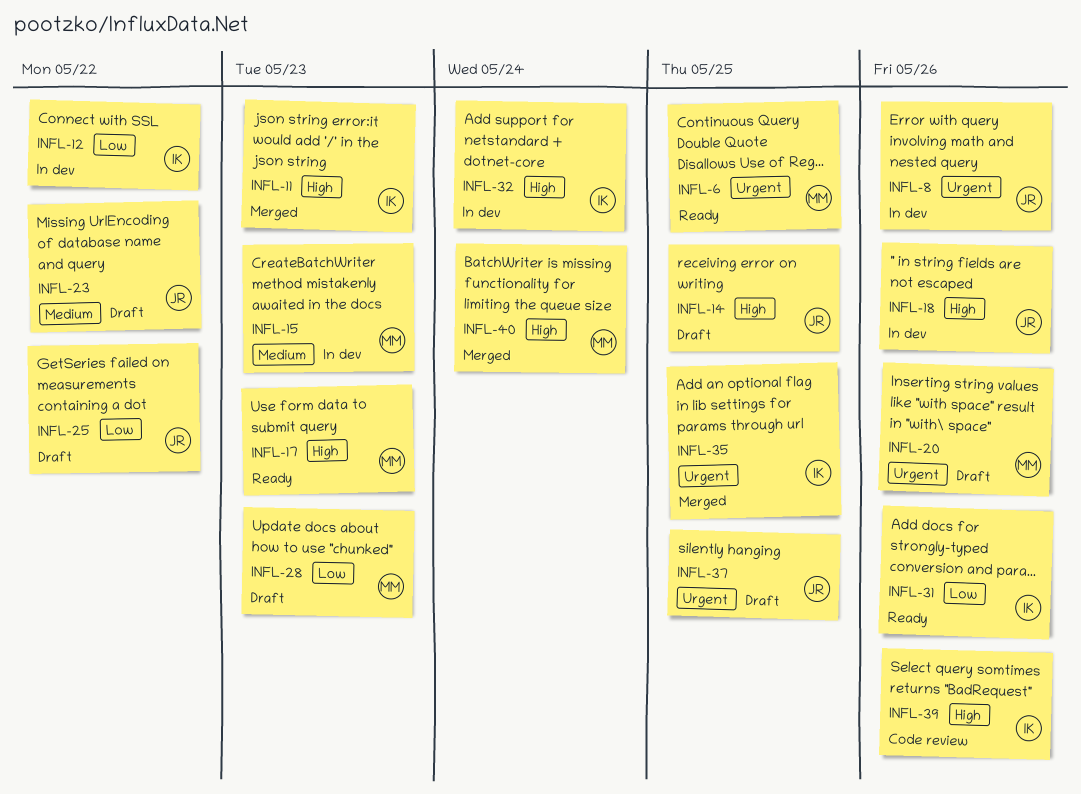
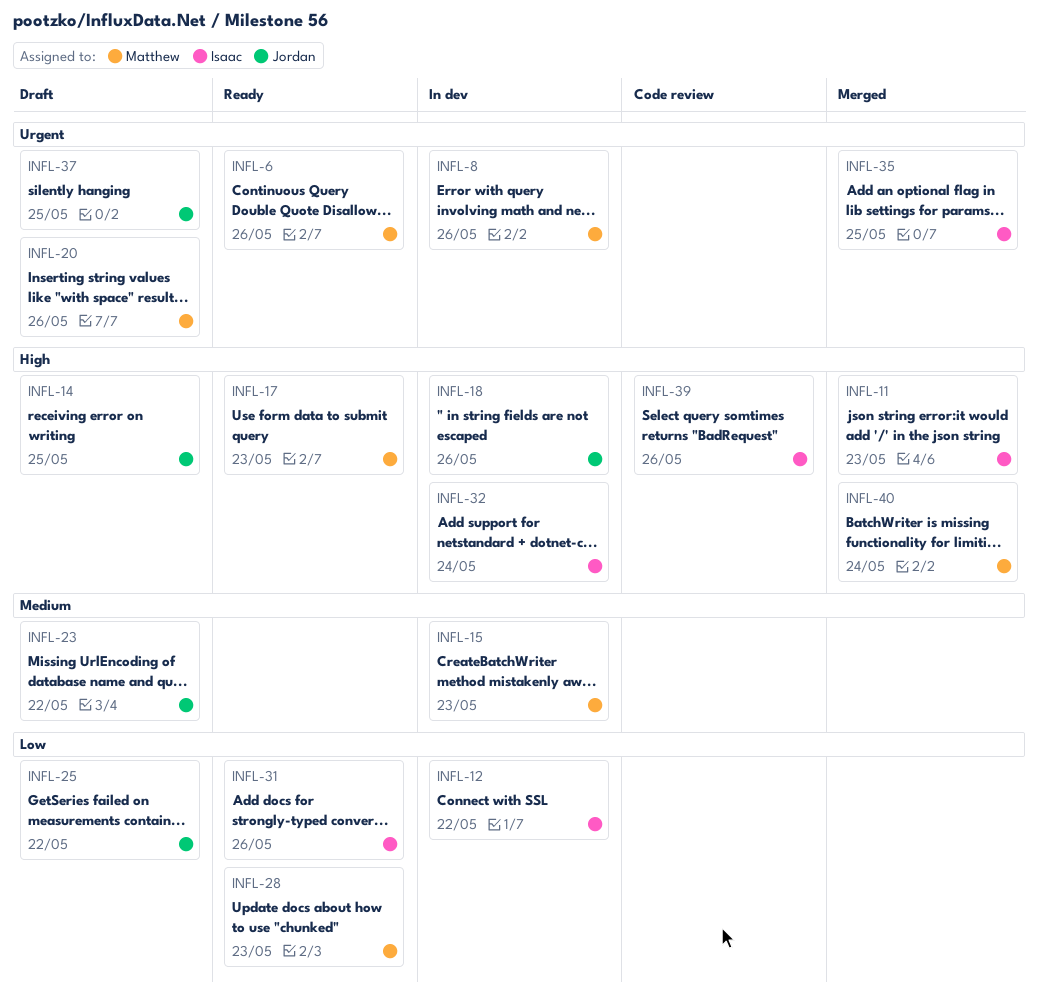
INFL-6, due: May 25 -> May 26
INFL-8, owner: Jordan -> Matthew
INFL-28, status: Draft -> Ready

